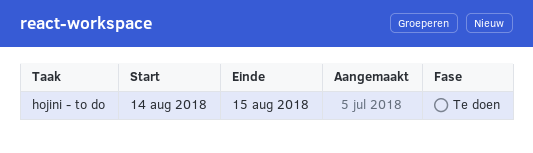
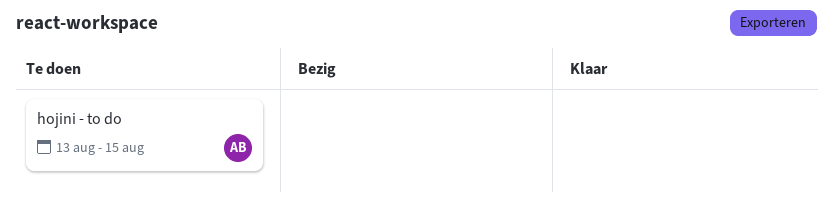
hojini - to do, start: Aug 14 -> Aug 13

